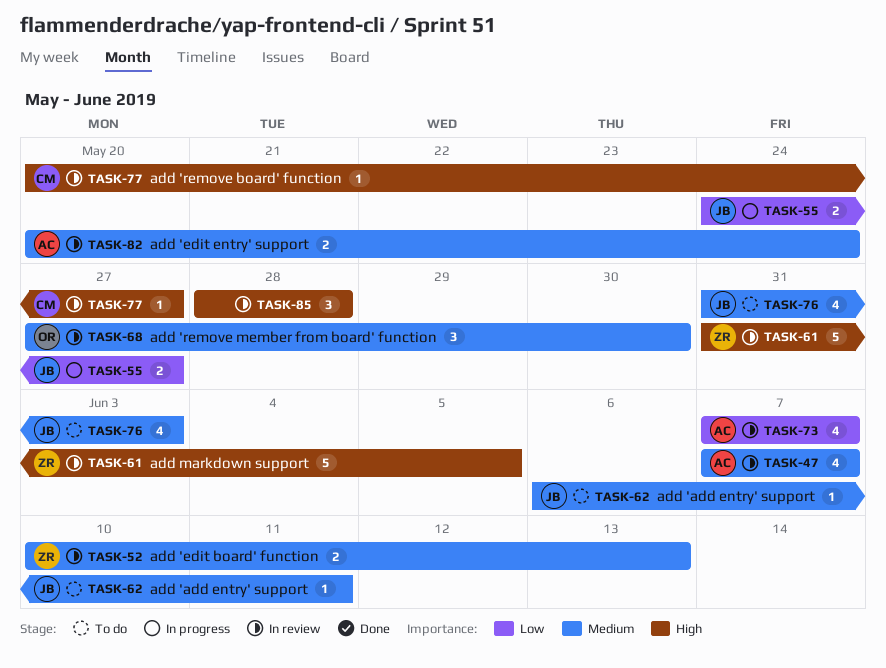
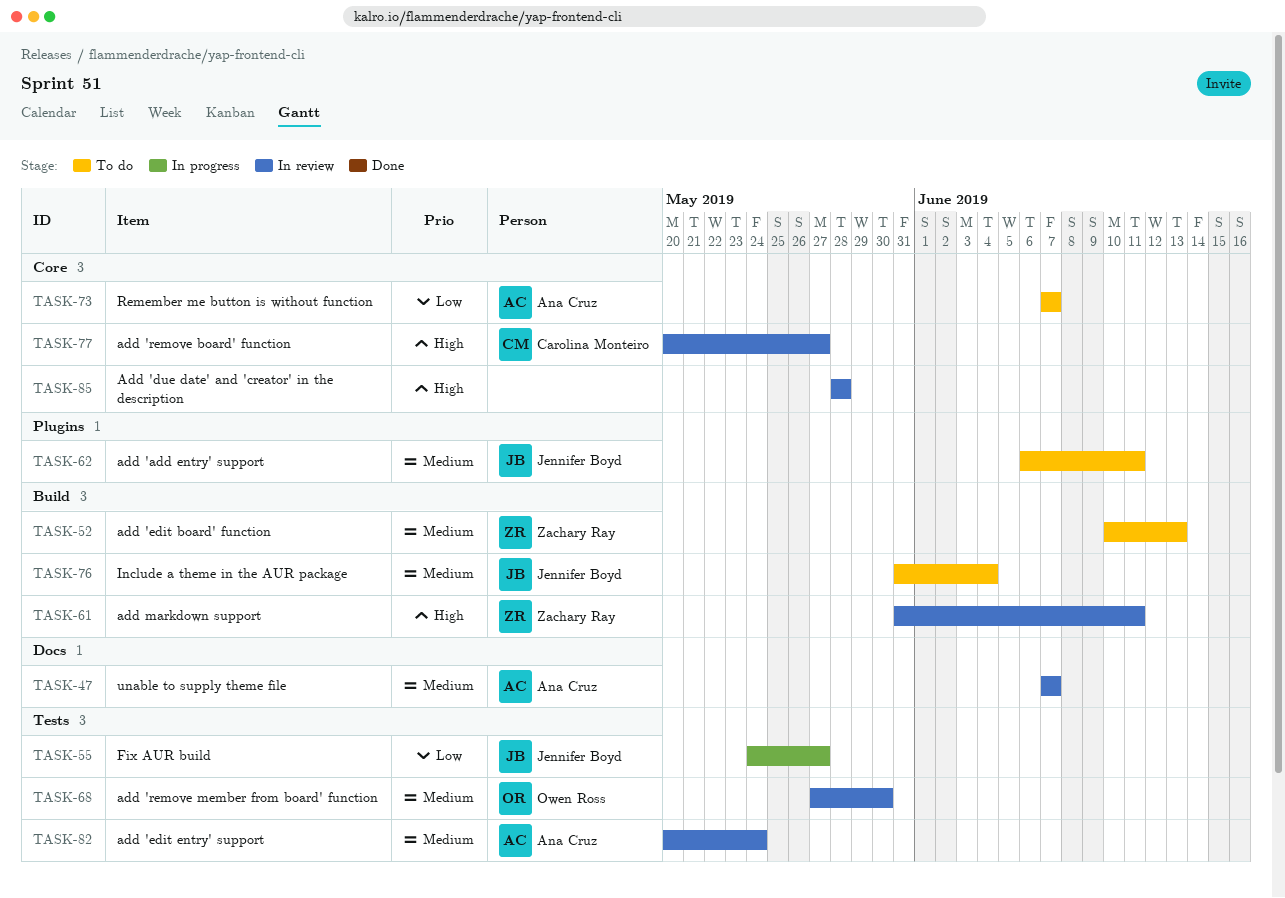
TASK-52, status: In review -> To do
TASK-61, due: Jun 5 -> Jun 11
TASK-73, status: In review -> To do
TASK-76, due: Jun 3 -> Jun 4

